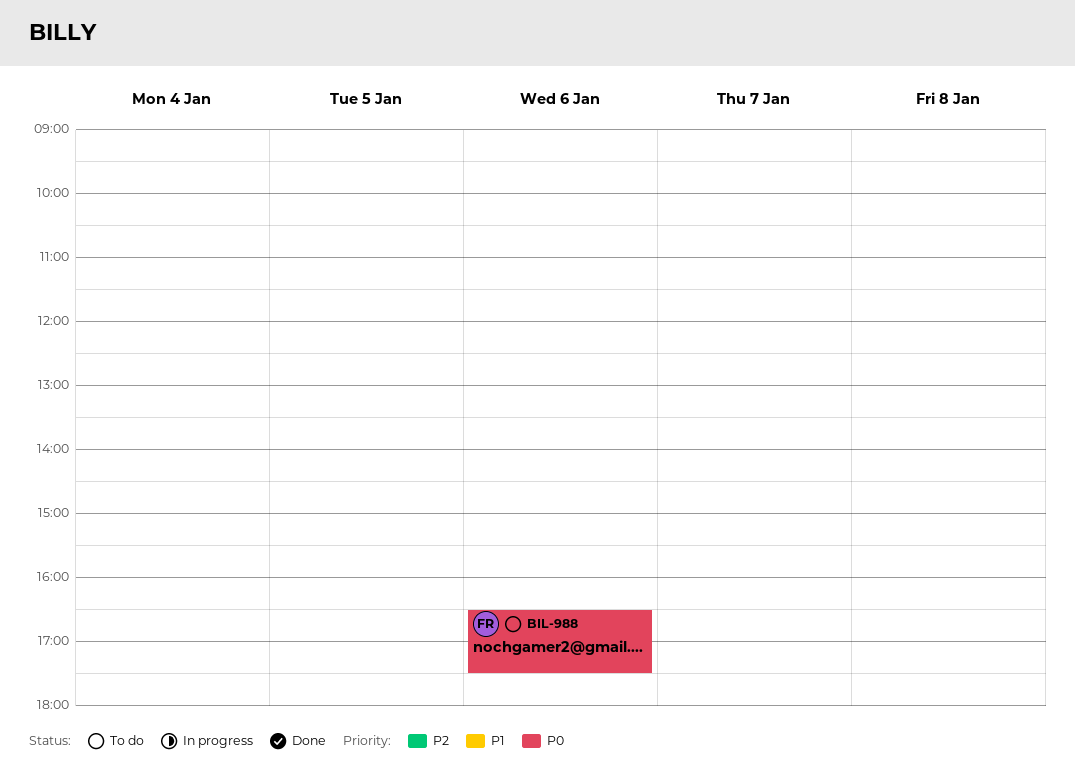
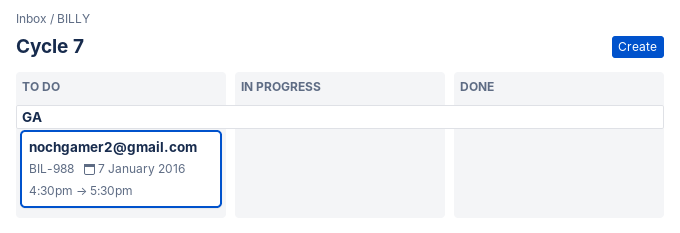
BIL-988, day: Jan 6 -> Jan 7

